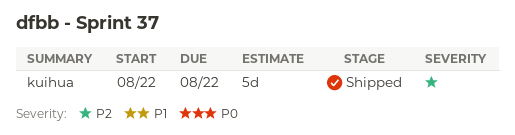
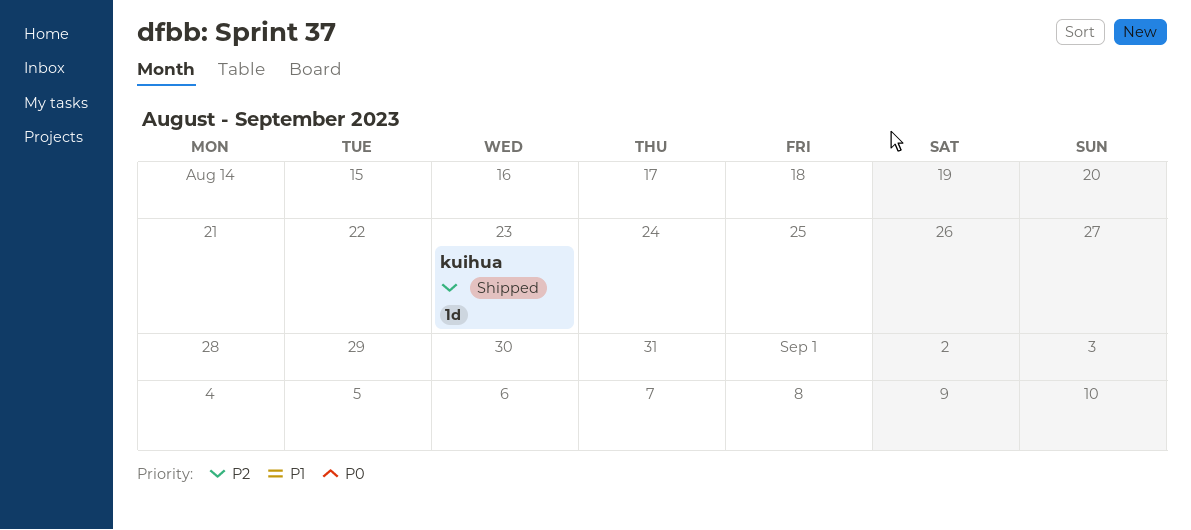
kuihua, estimate: 5d -> 1d
kuihua, due: Aug 22 -> Aug 23

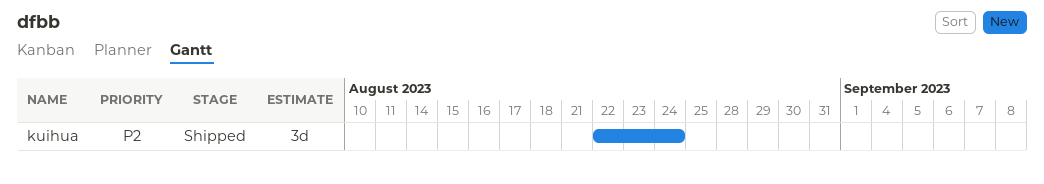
kuihua, estimate: 1d -> 3d
kuihua, due: Aug 23 -> Aug 24

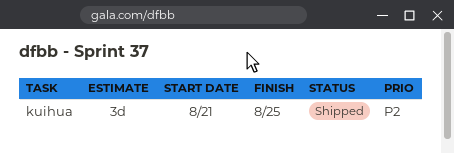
kuihua, start: Aug 22 -> Aug 21
kuihua, due: Aug 24 -> Aug 25

